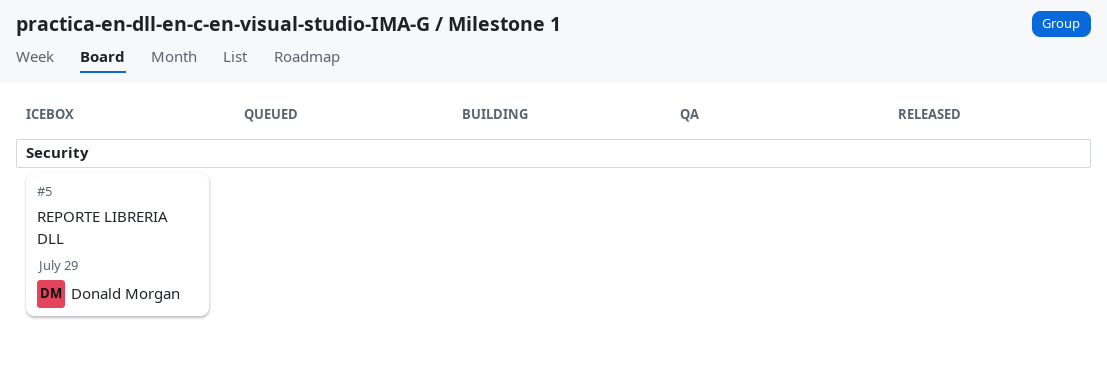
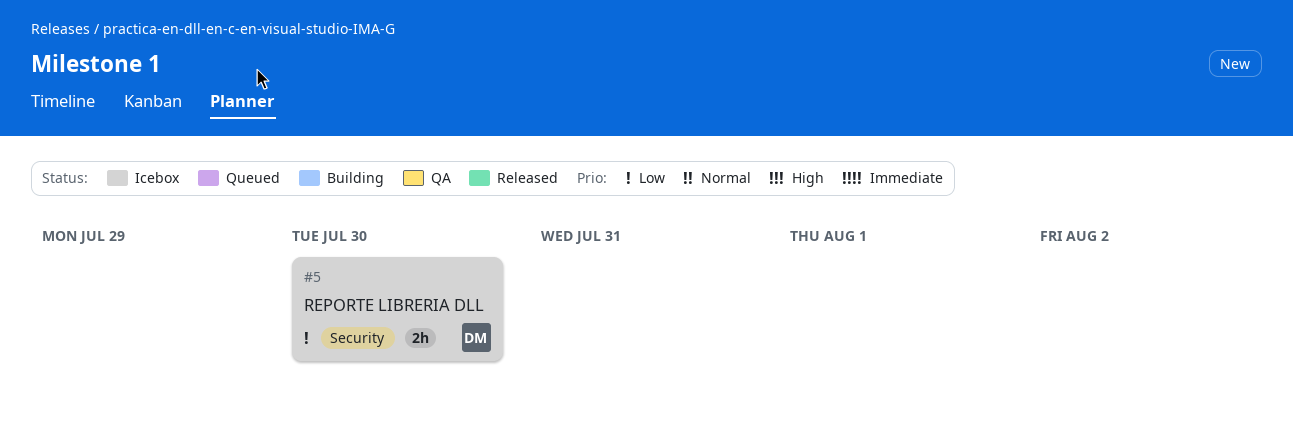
#5, due: Jul 29 -> Jul 30

